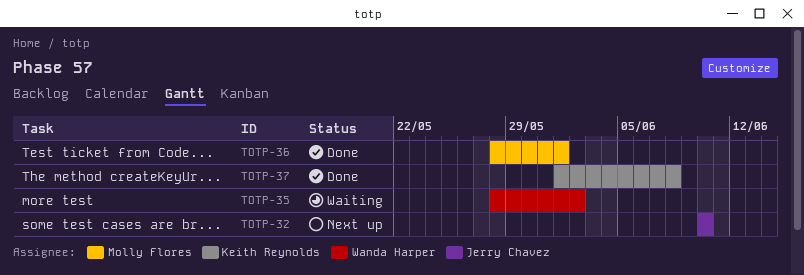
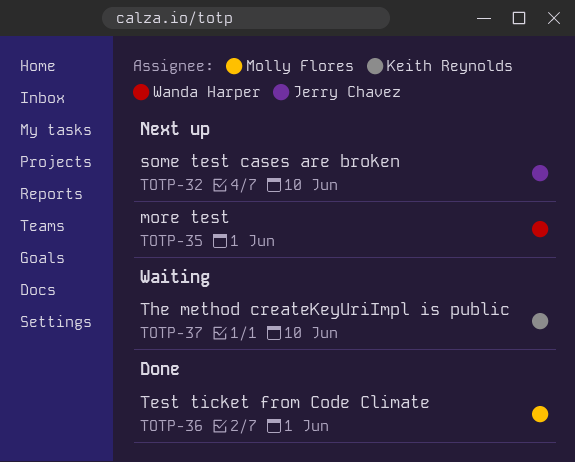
TOTP-35, status: Waiting -> Next up
TOTP-35, due: Jun 2 -> Jun 1
TOTP-37, status: Done -> Waiting
TOTP-37, due: Jun 8 -> Jun 10

